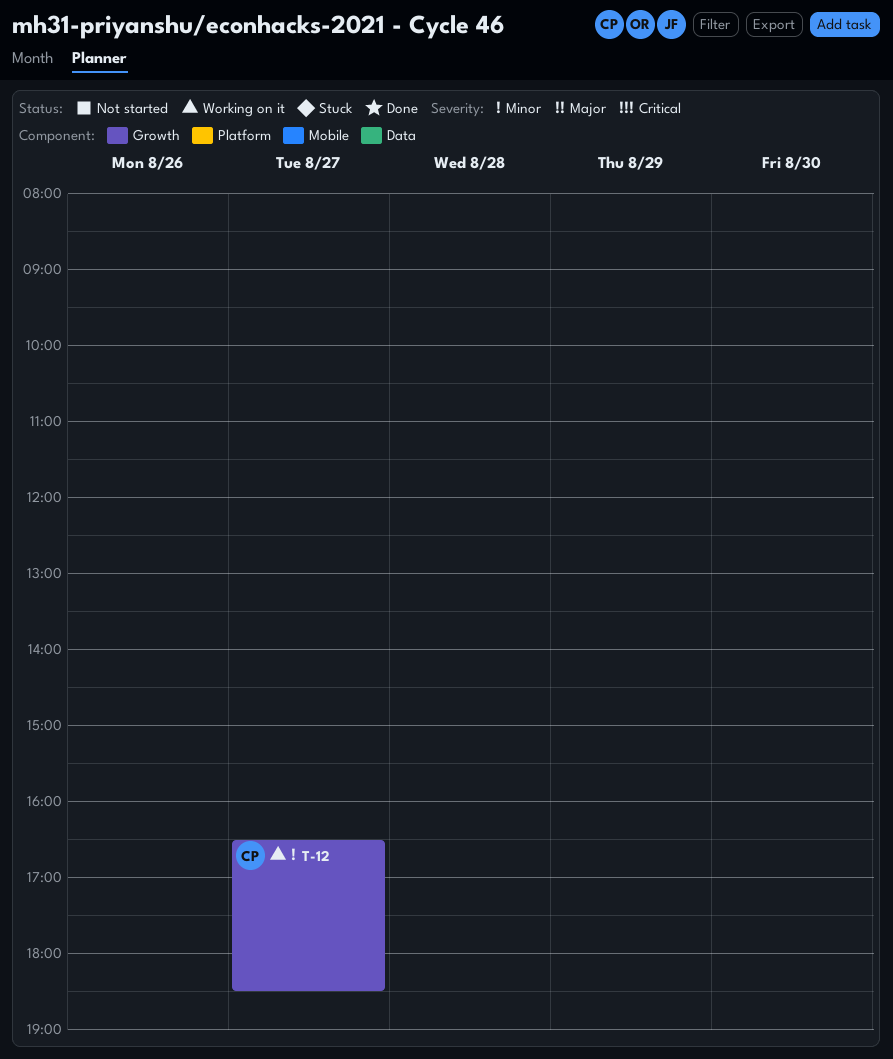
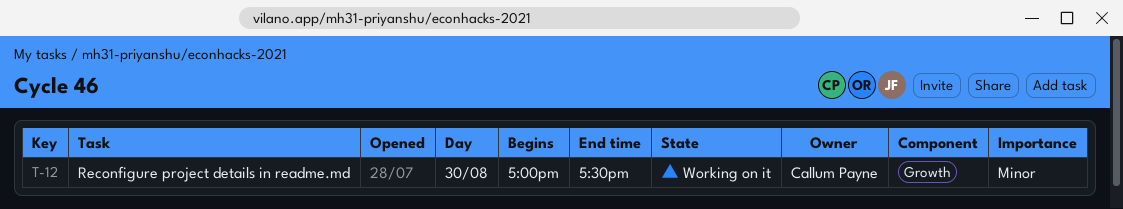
T-12, day: Aug 27 -> Aug 30
T-12, begins: 16:30 -> 17:00
T-12, ends: 18:30 -> 17:30

